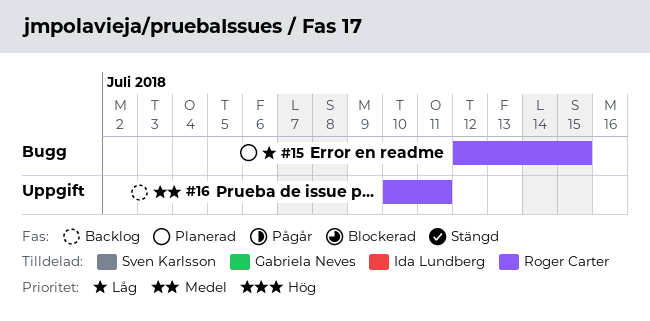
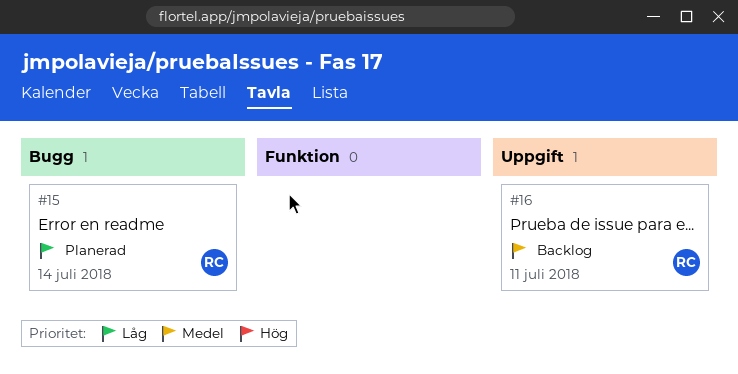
#15, due: Jul 15 -> Jul 14

